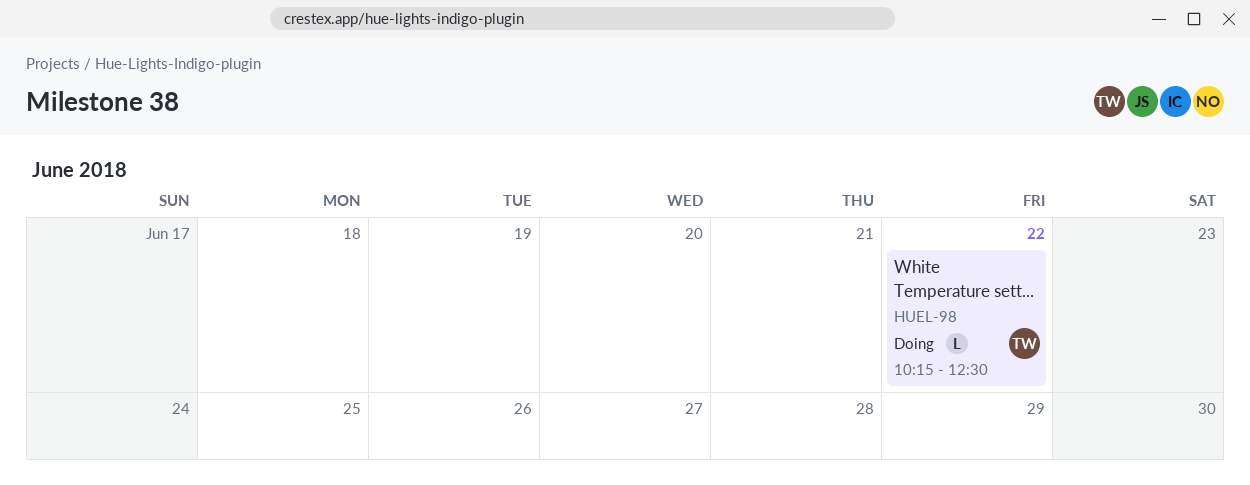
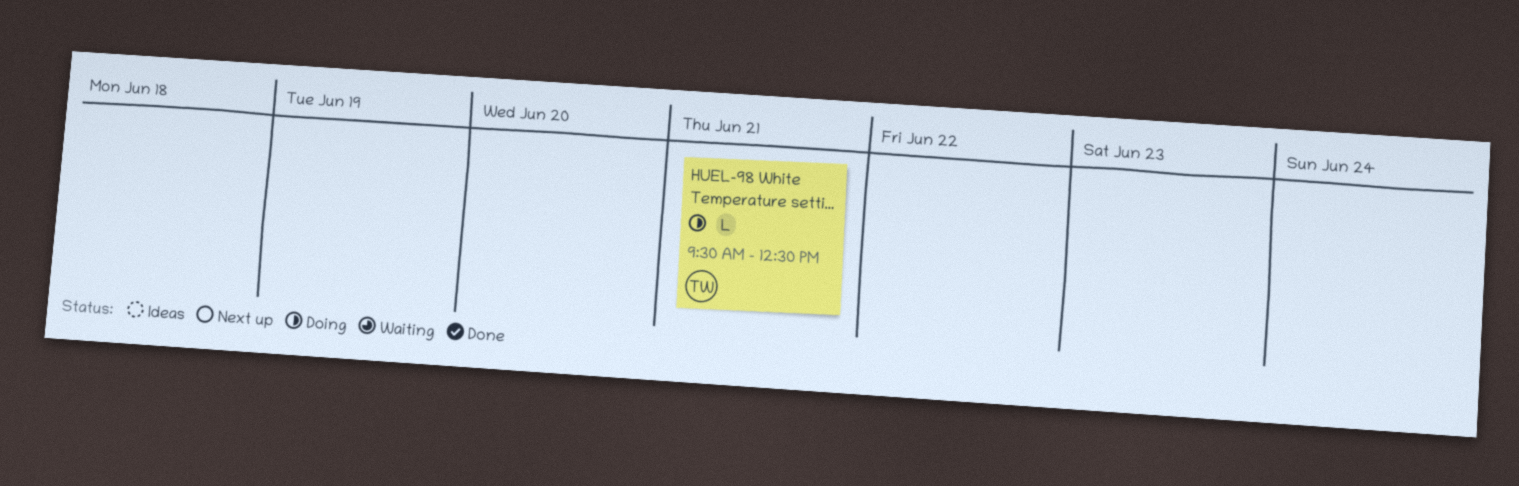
HUEL-98, day: Jun 22 -> Jun 21
HUEL-98, begins: 10:15 -> 09:30

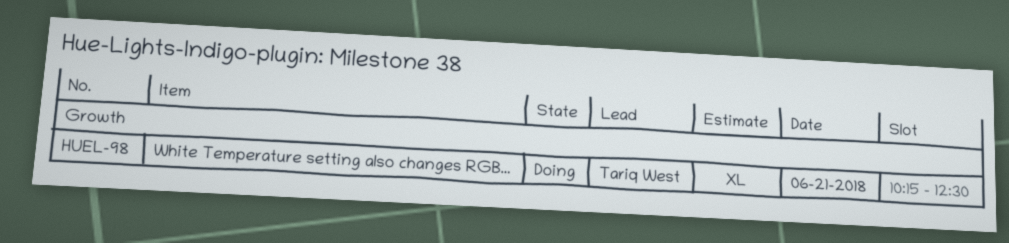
HUEL-98, estimate: L -> XL
HUEL-98, begins: 09:30 -> 10:15

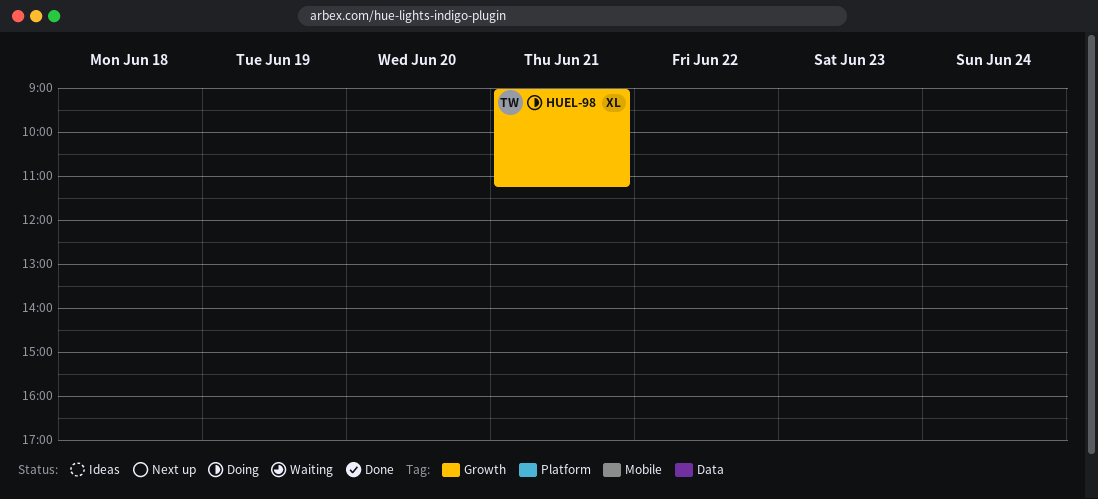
HUEL-98, begins: 10:15 -> 09:00
HUEL-98, ends: 12:30 -> 11:15

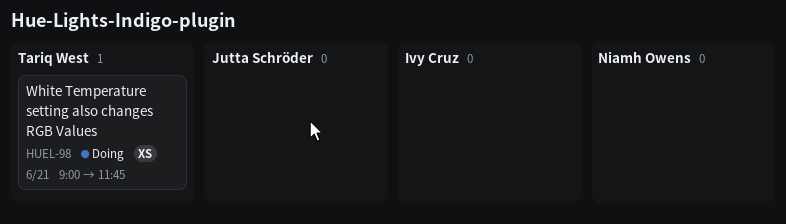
HUEL-98, estimate: XL -> XS
HUEL-98, ends: 11:15 -> 11:45

